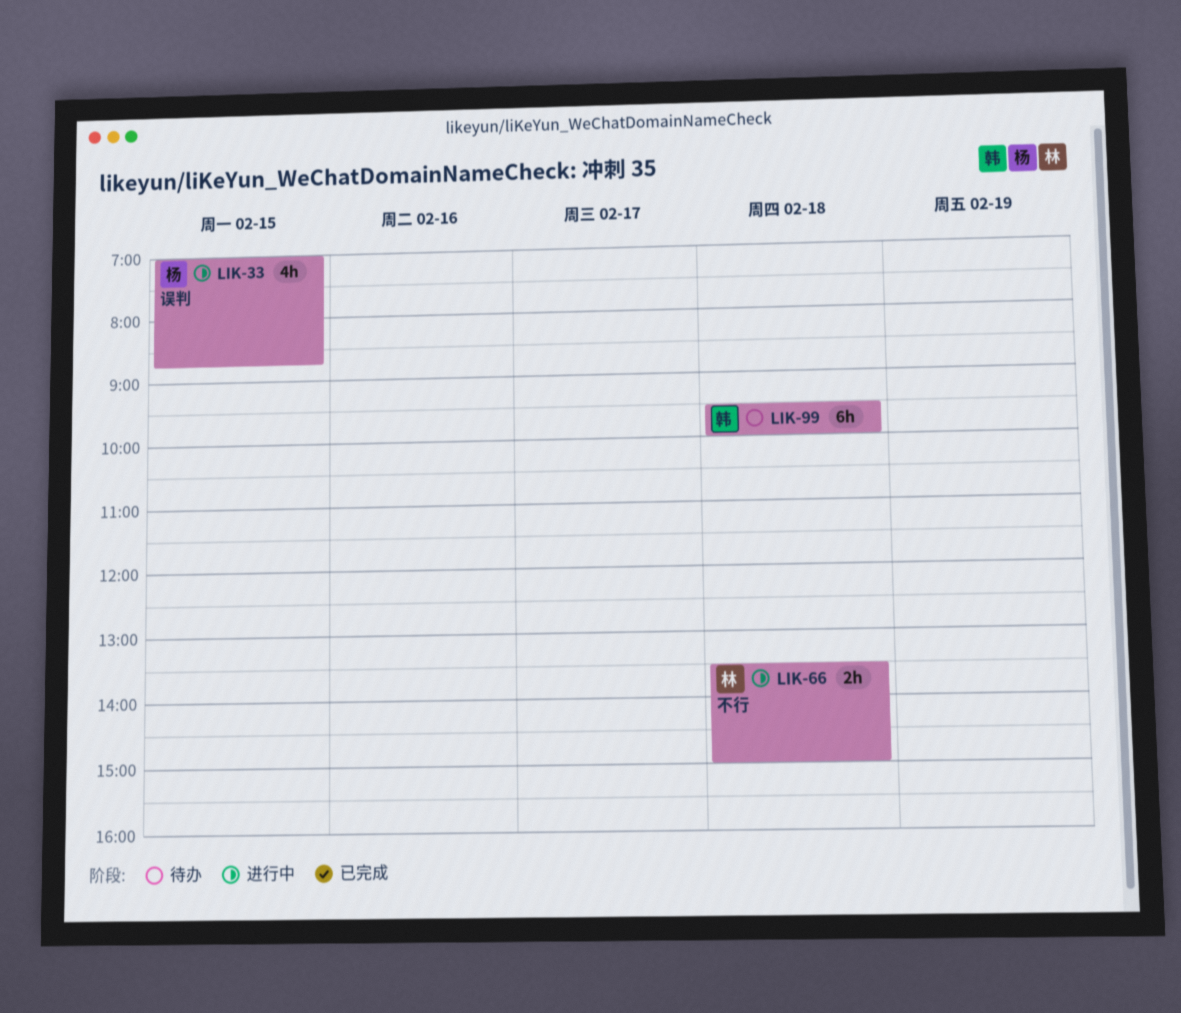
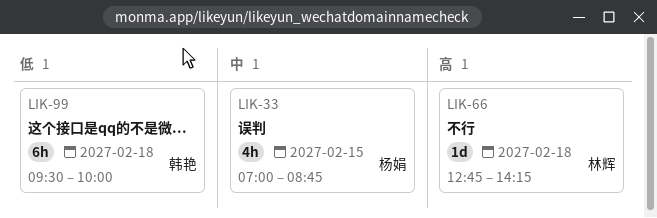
LIK-66, estimate: 2h -> 1d
LIK-66, begins: 13:30 -> 12:45
LIK-66, ends: 15:00 -> 14:15

